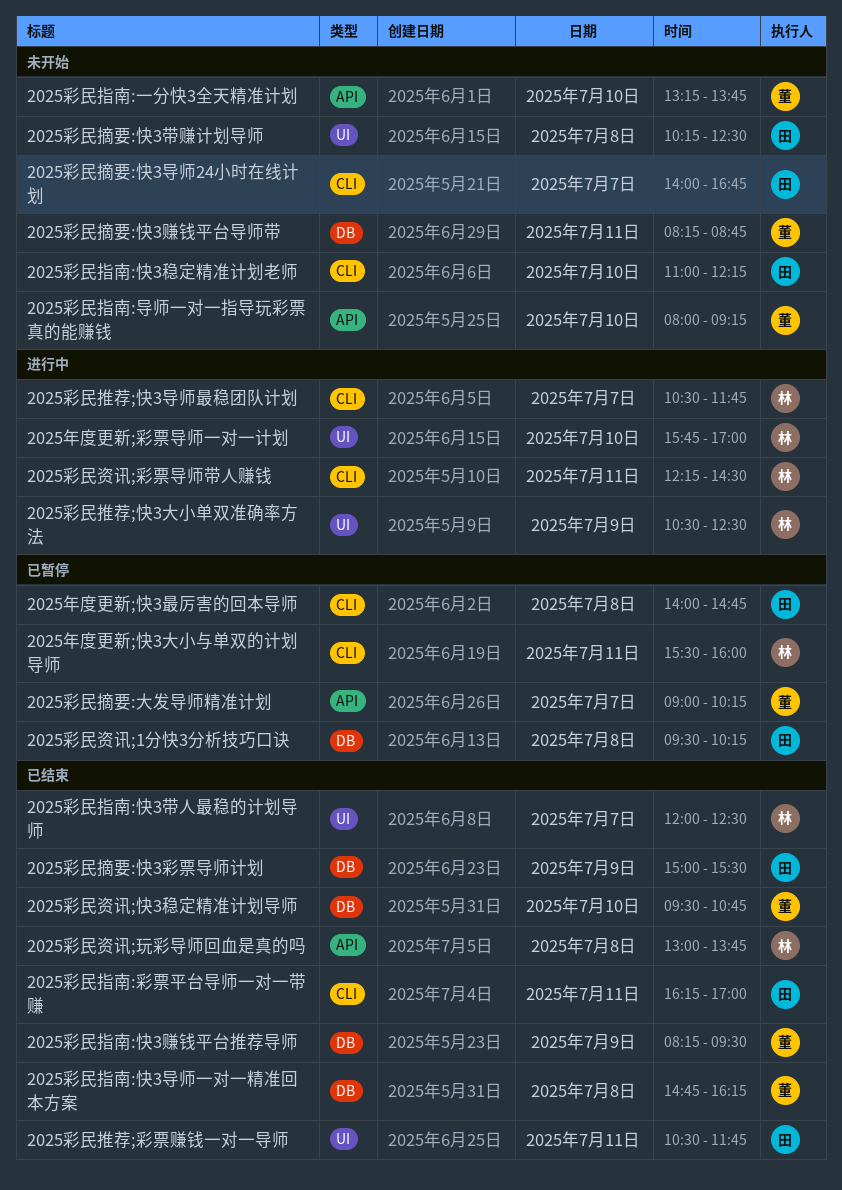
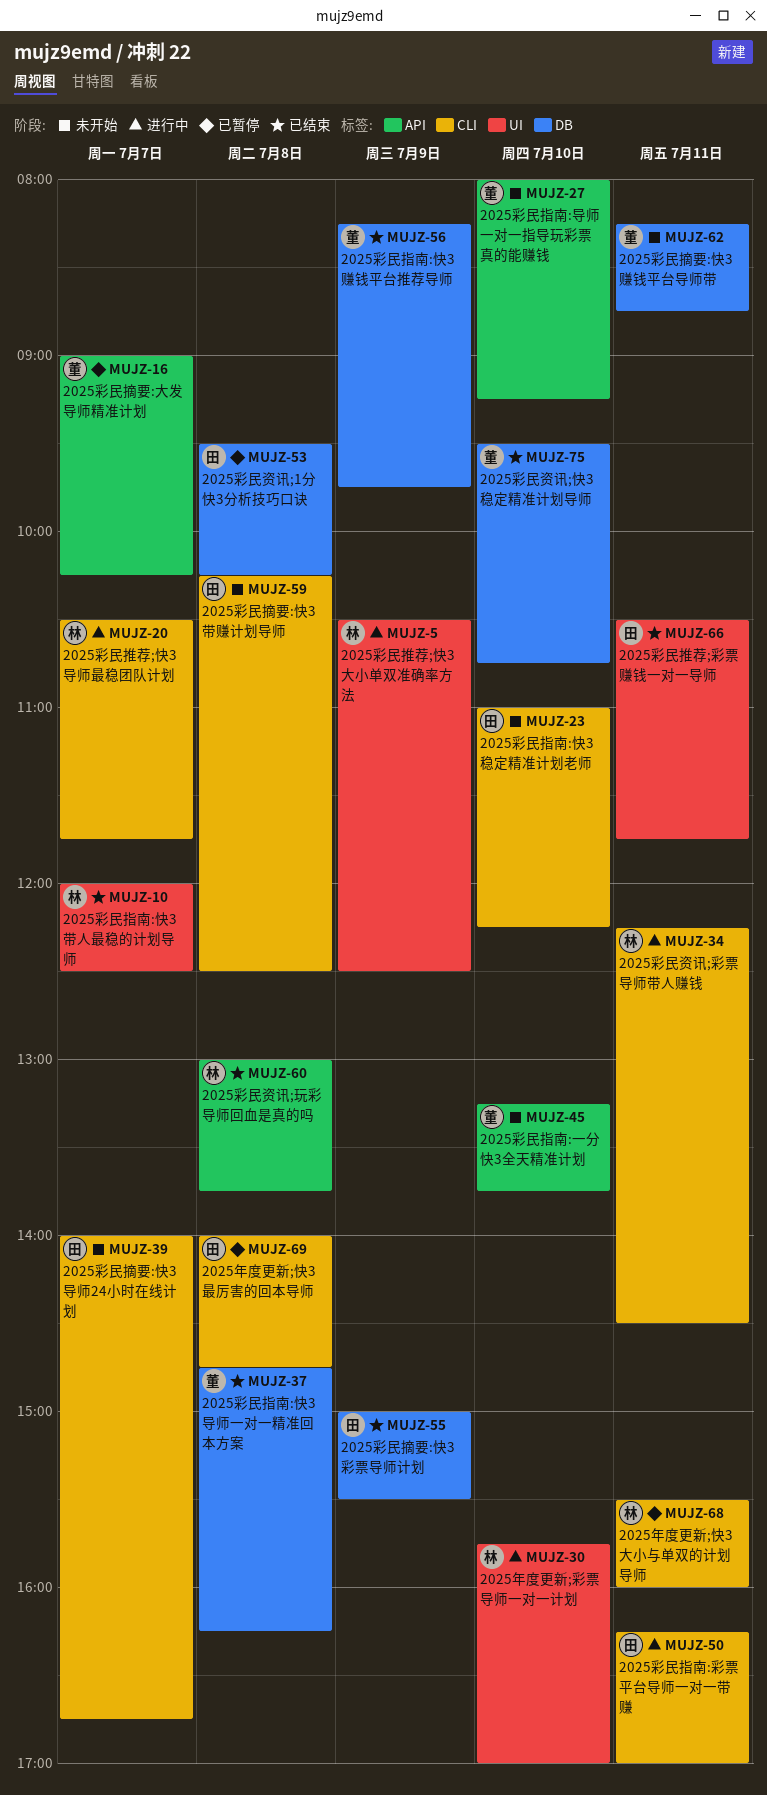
2025彩民指南:彩票平台导师一对一带赚, status: 已结束 -> 进行中
2025彩民指南:快3赚钱平台推荐导师, ends: 09:30 -> 09:45
2025彩民摘要:快3带赚计划导师, label: UI -> CLI

